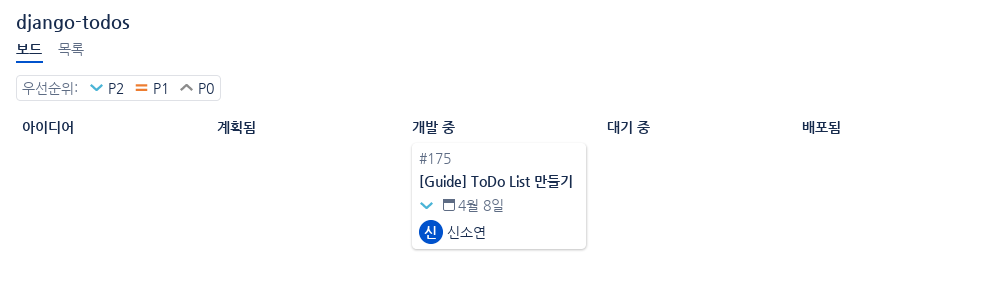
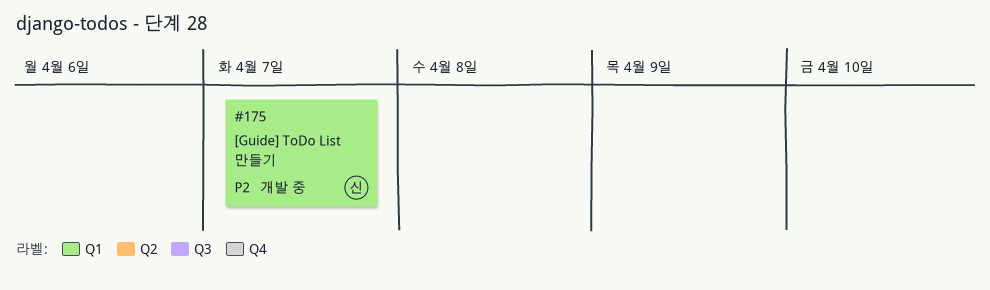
#175, due: Apr 8 -> Apr 7

